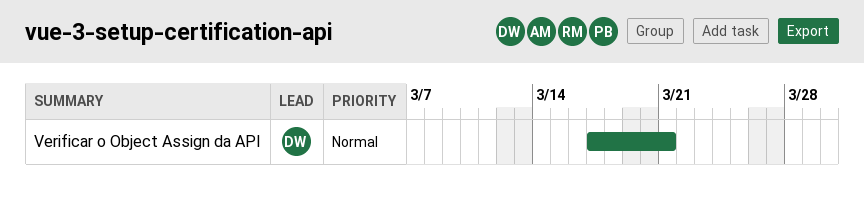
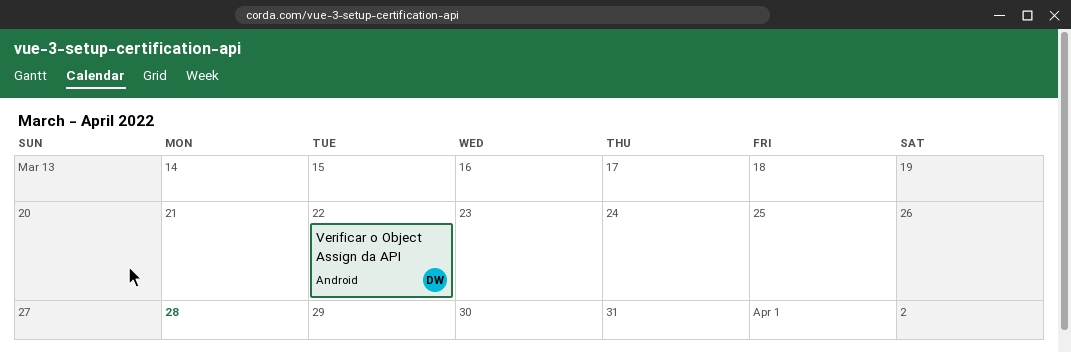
Verificar o Object Assign da API, due: Mar 21 -> Mar 22

